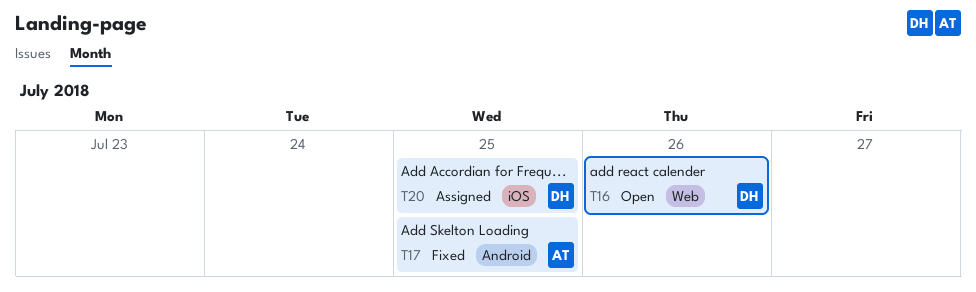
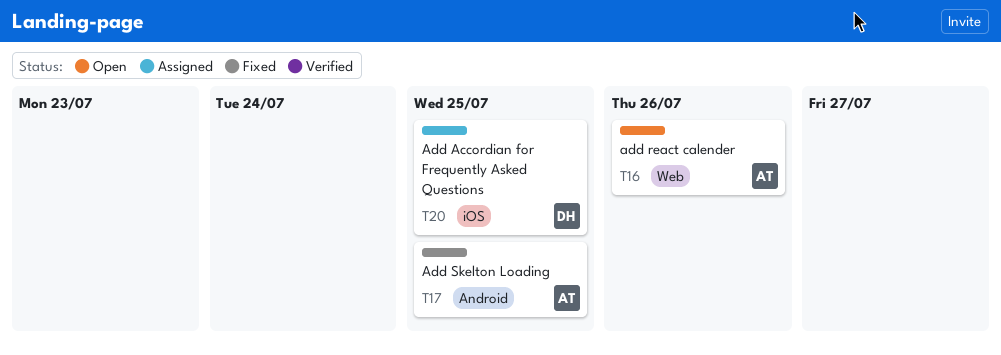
T16, owner: DH -> AT

